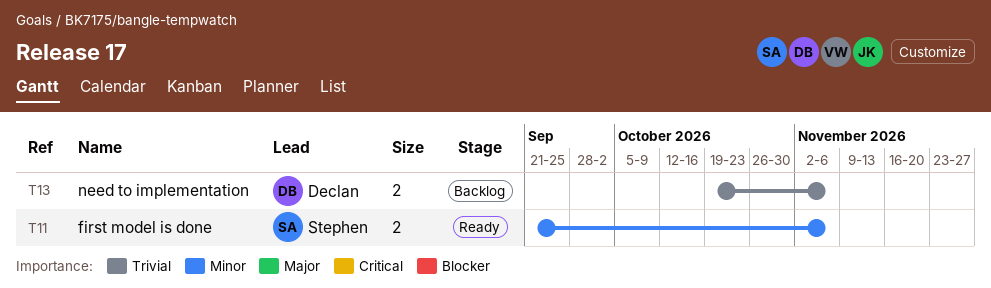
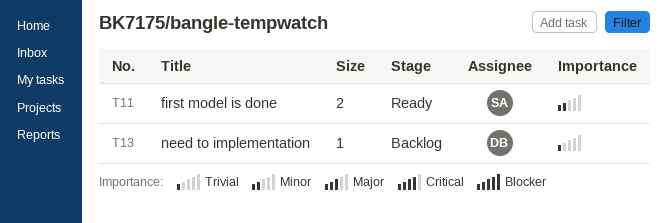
T13, estimate: 2 -> 1

